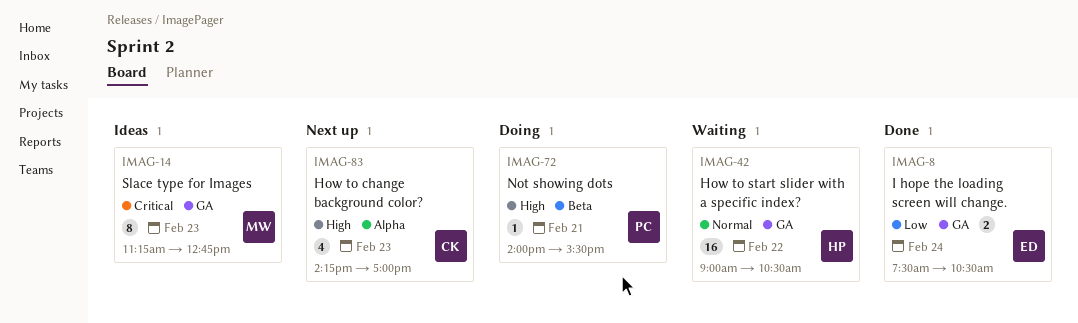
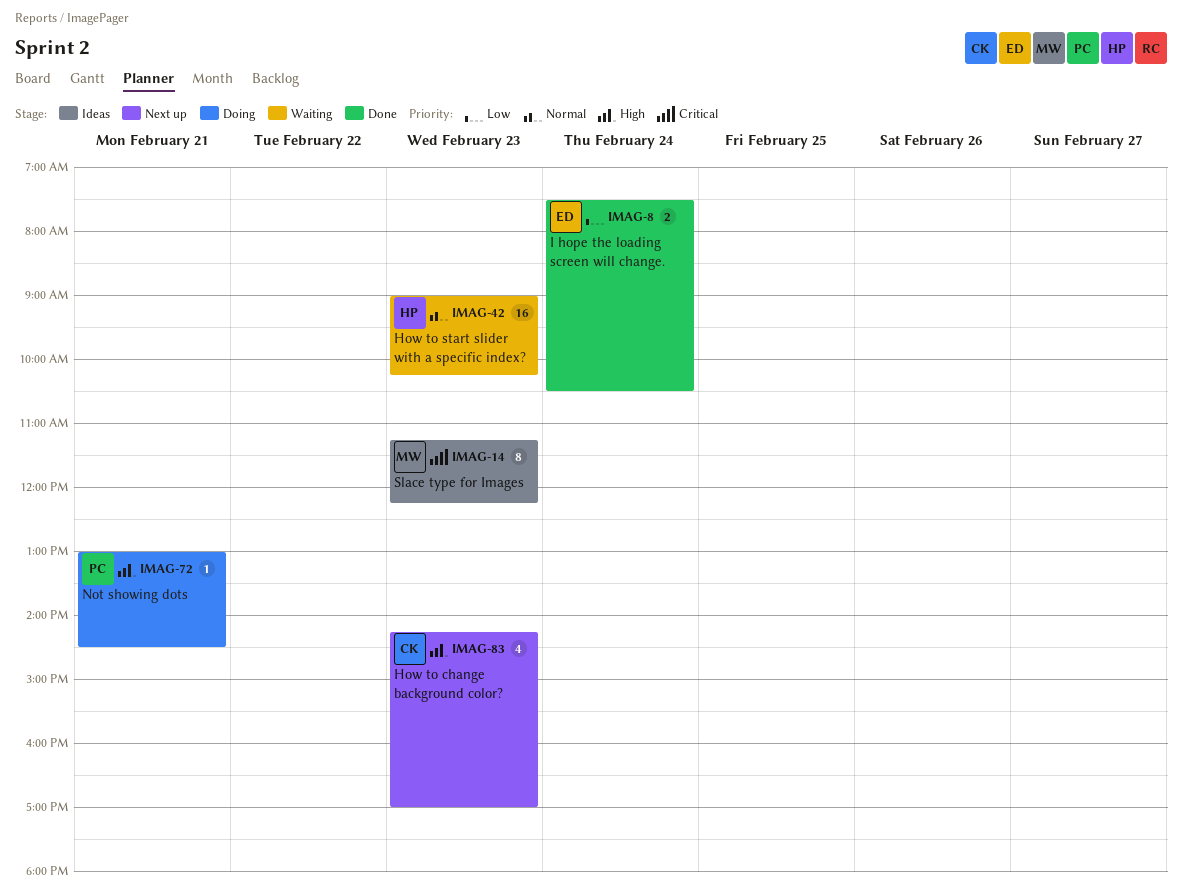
IMAG-14, ends: 12:45 -> 12:15
IMAG-42, day: Feb 22 -> Feb 23
IMAG-42, ends: 10:30 -> 10:15
IMAG-72, begins: 14:00 -> 13:00
IMAG-72, ends: 15:30 -> 14:30

